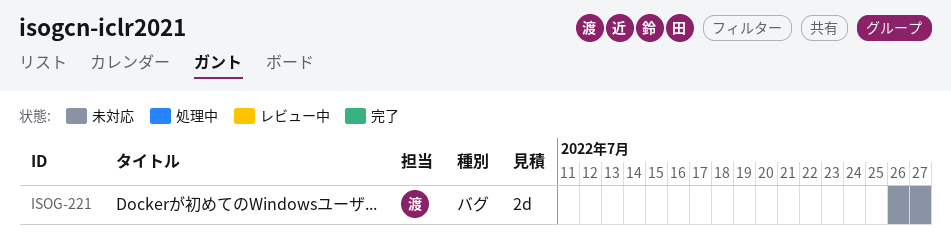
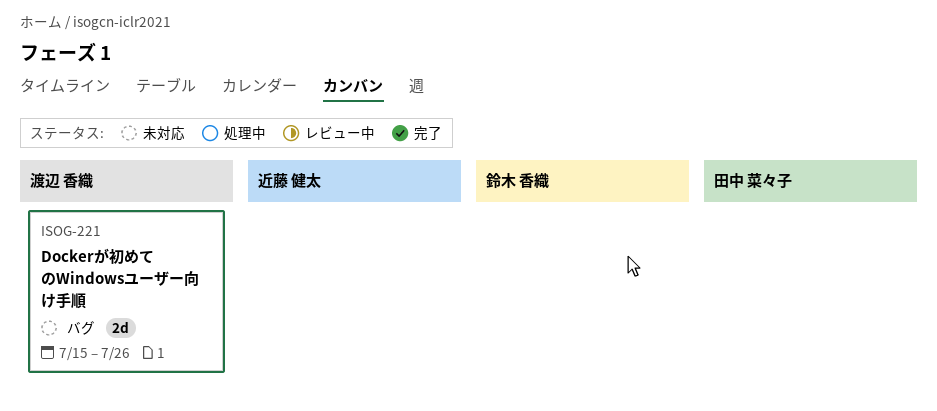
ISOG-221, start: Jul 26 -> Jul 15
ISOG-221, due: Jul 27 -> Jul 26

